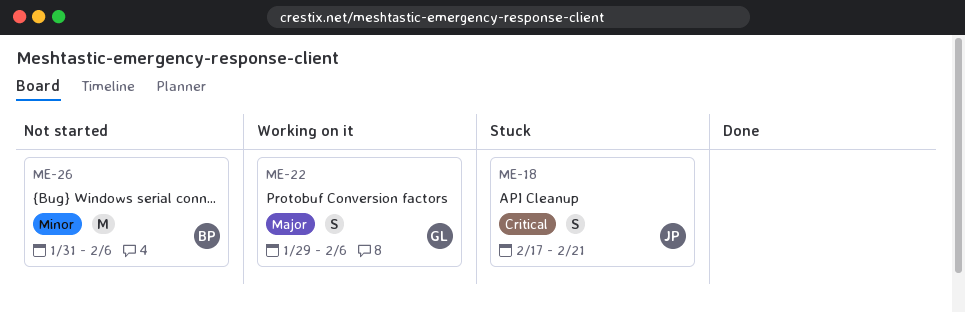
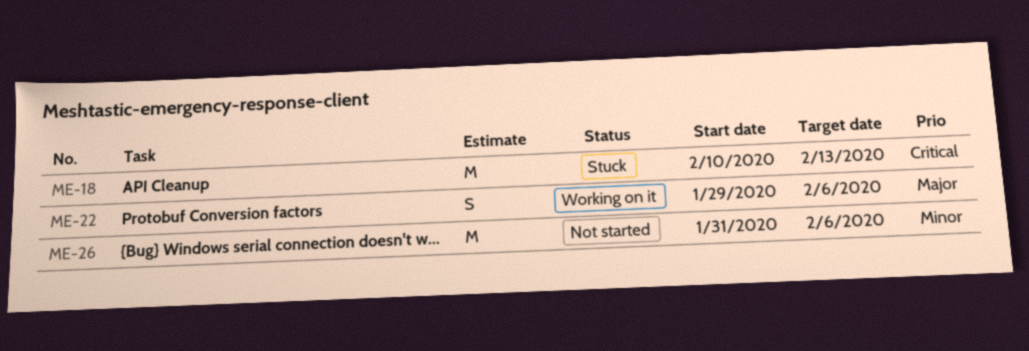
ME-18, estimate: S -> M
ME-18, start: Feb 17 -> Feb 10
ME-18, due: Feb 21 -> Feb 13

